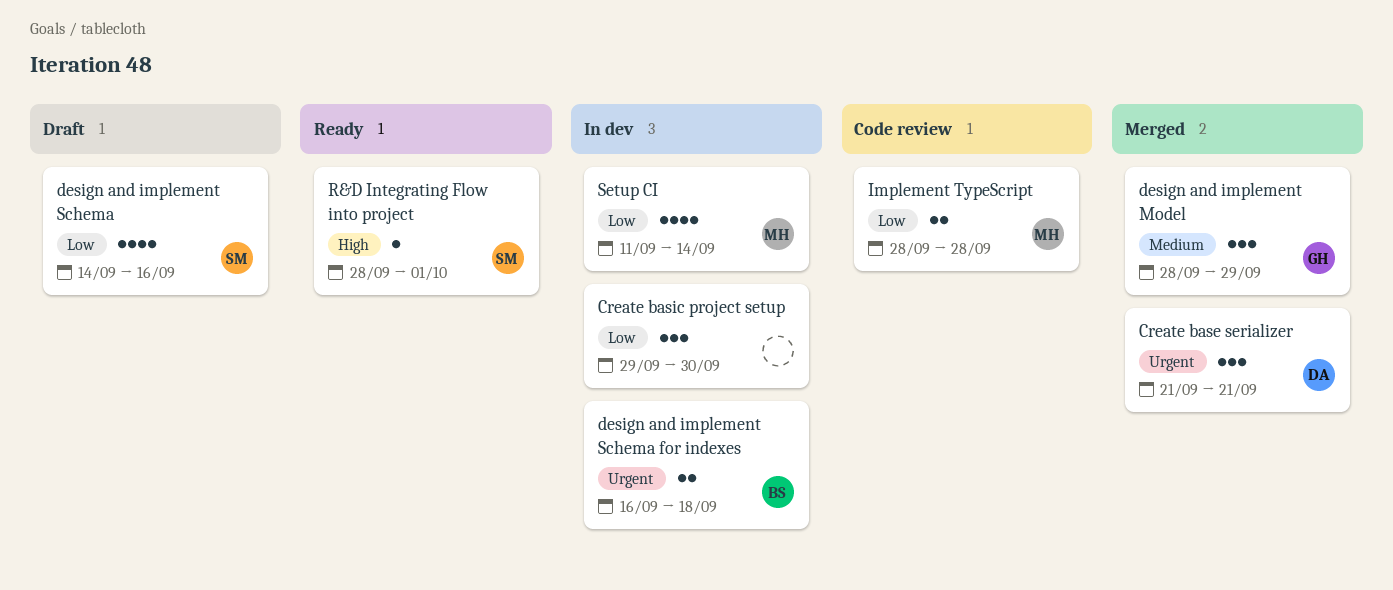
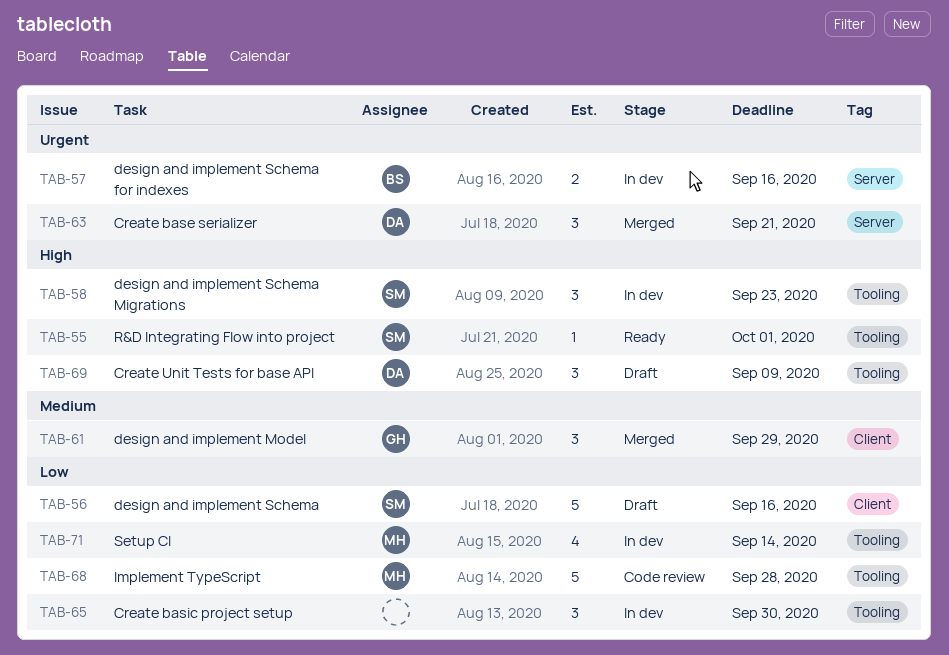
Create Unit Tests for base API: none -> present
design and implement Schema, estimate: 4 -> 5
design and implement Schema for indexes, due: Sep 18 -> Sep 16
design and implement Schema Migrations: none -> present
Implement TypeScript, estimate: 2 -> 5

